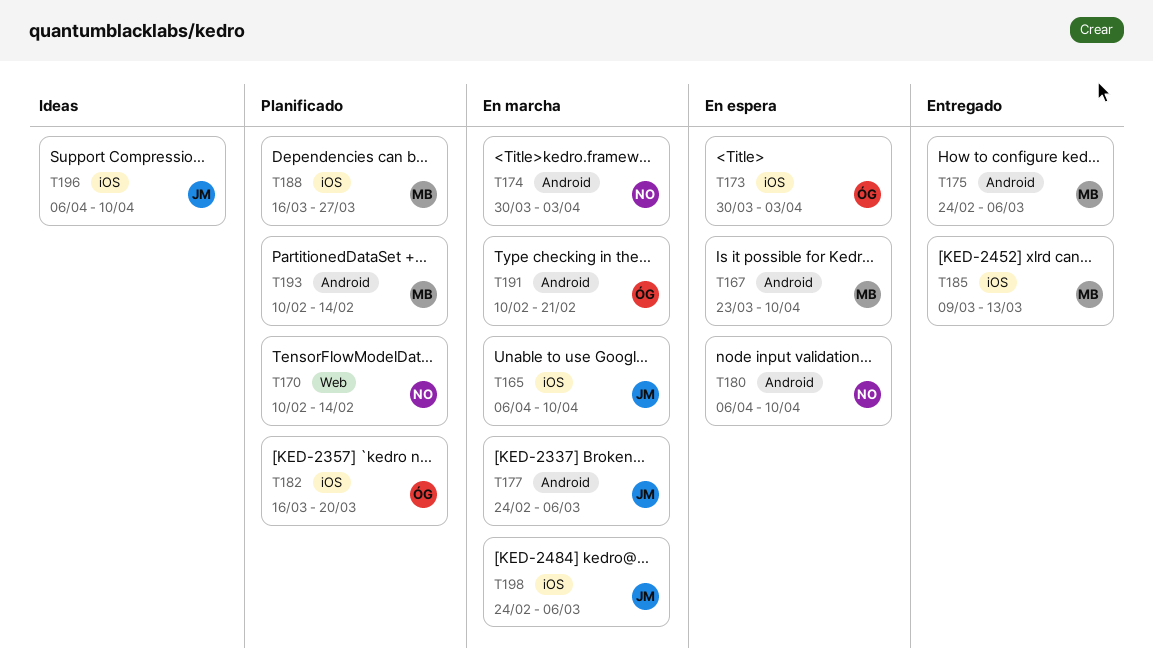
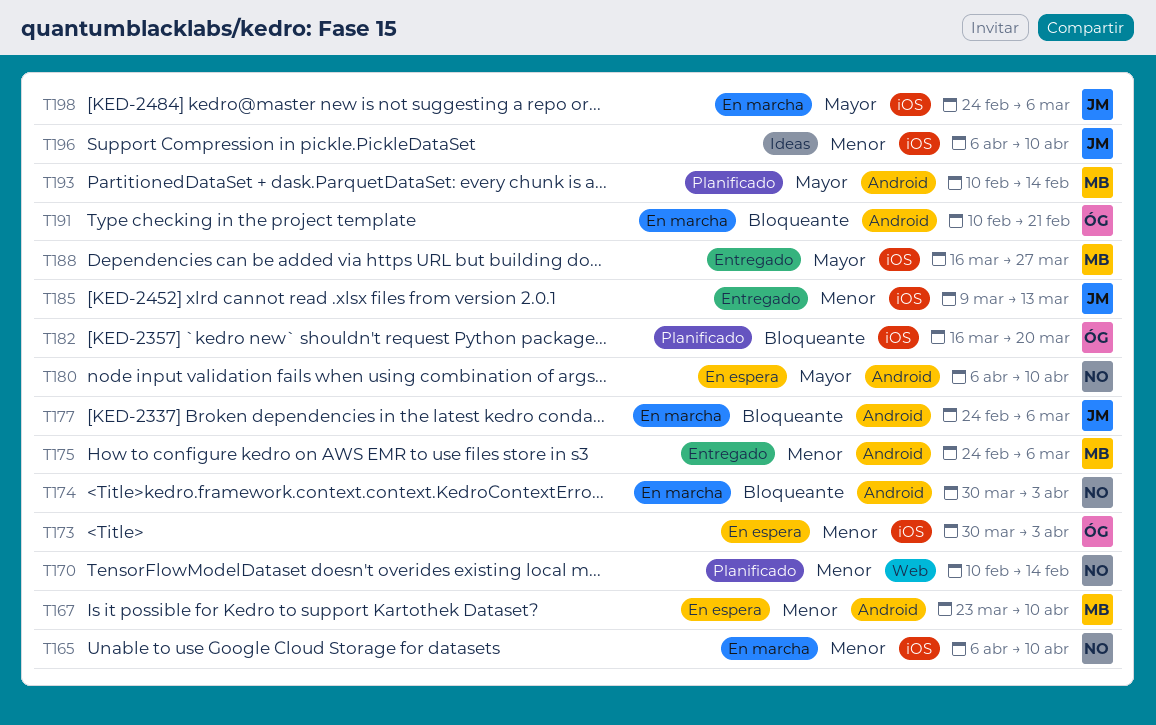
T165, owner: JM -> NO
T185, owner: MB -> JM
T188, status: Planificado -> Entregado

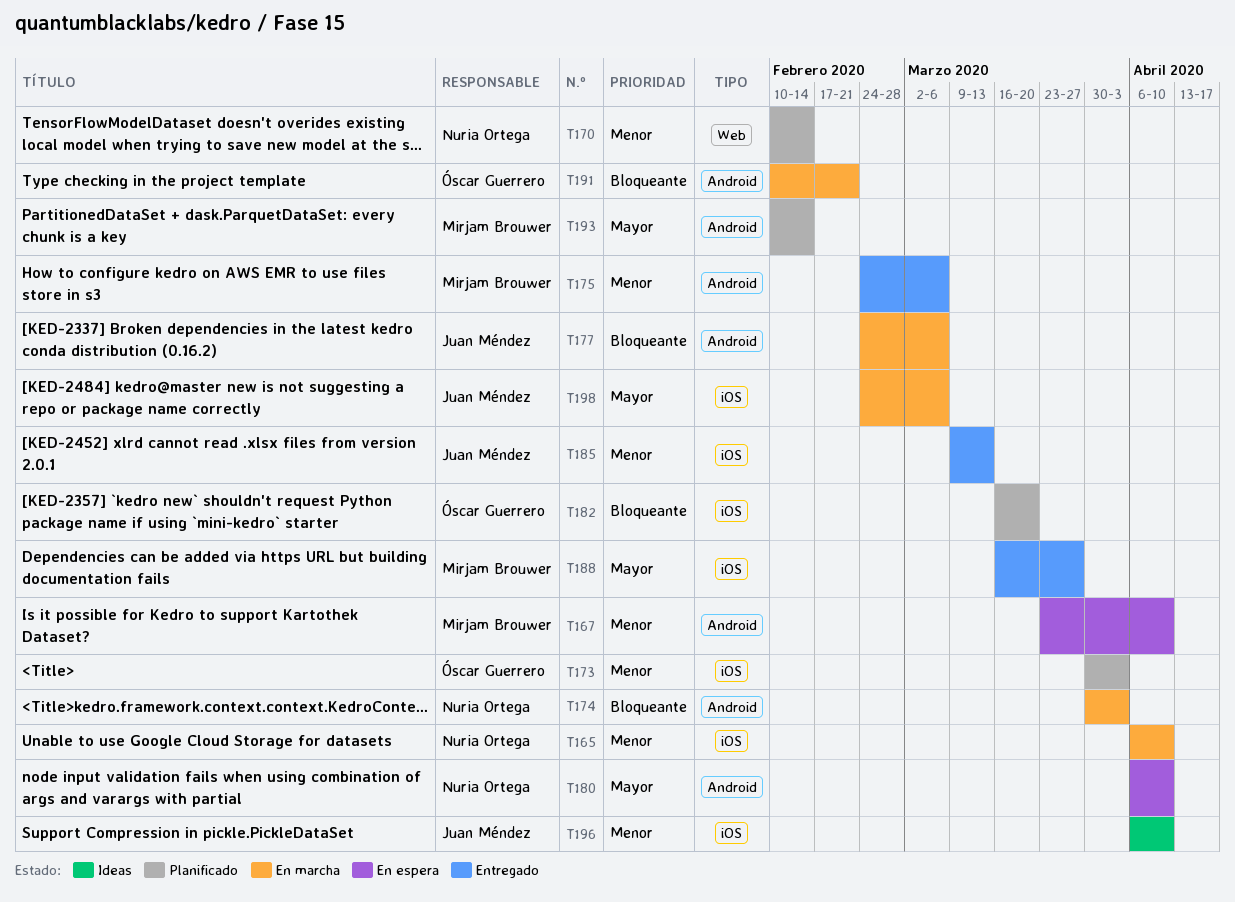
T173, status: En espera -> Planificado

